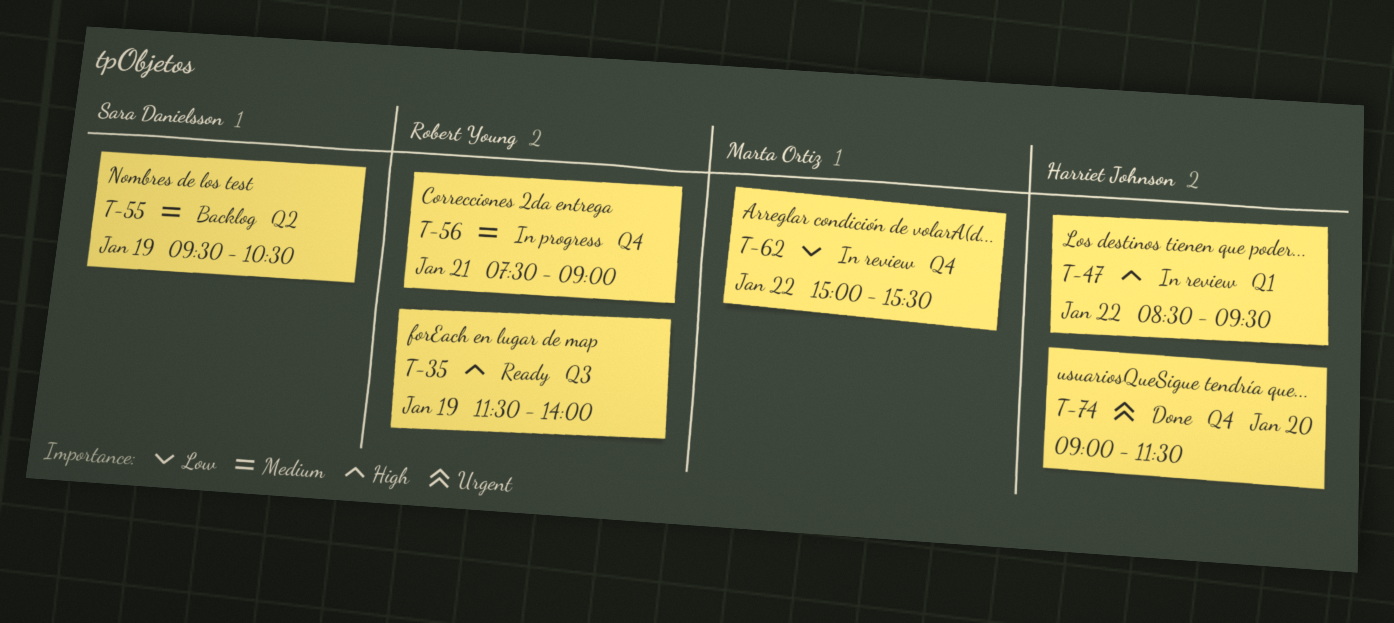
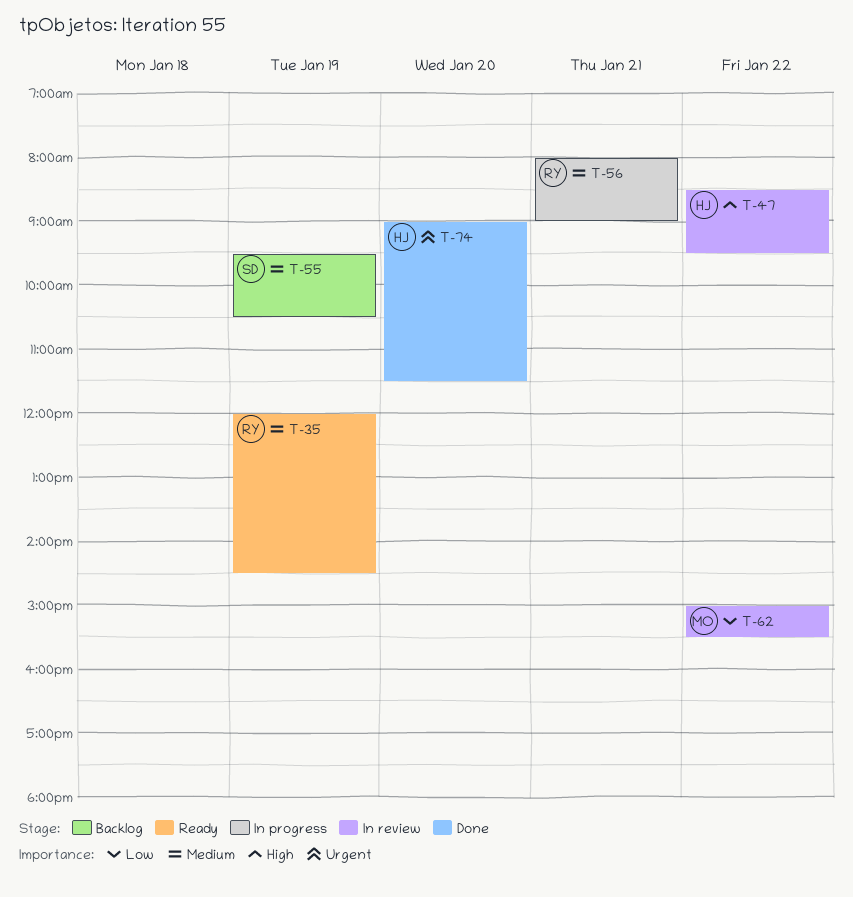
T-35, priority: High -> Medium
T-35, begins: 11:30 -> 12:00
T-35, ends: 14:00 -> 14:30
T-56, begins: 07:30 -> 08:00

